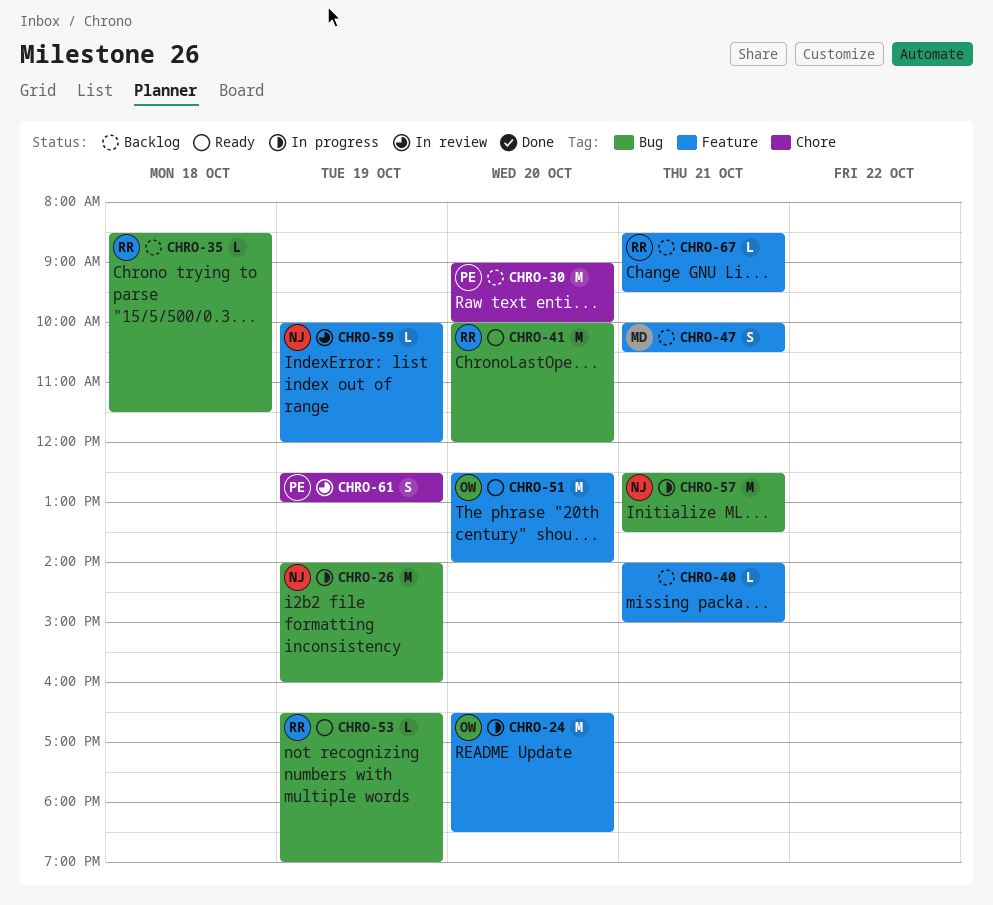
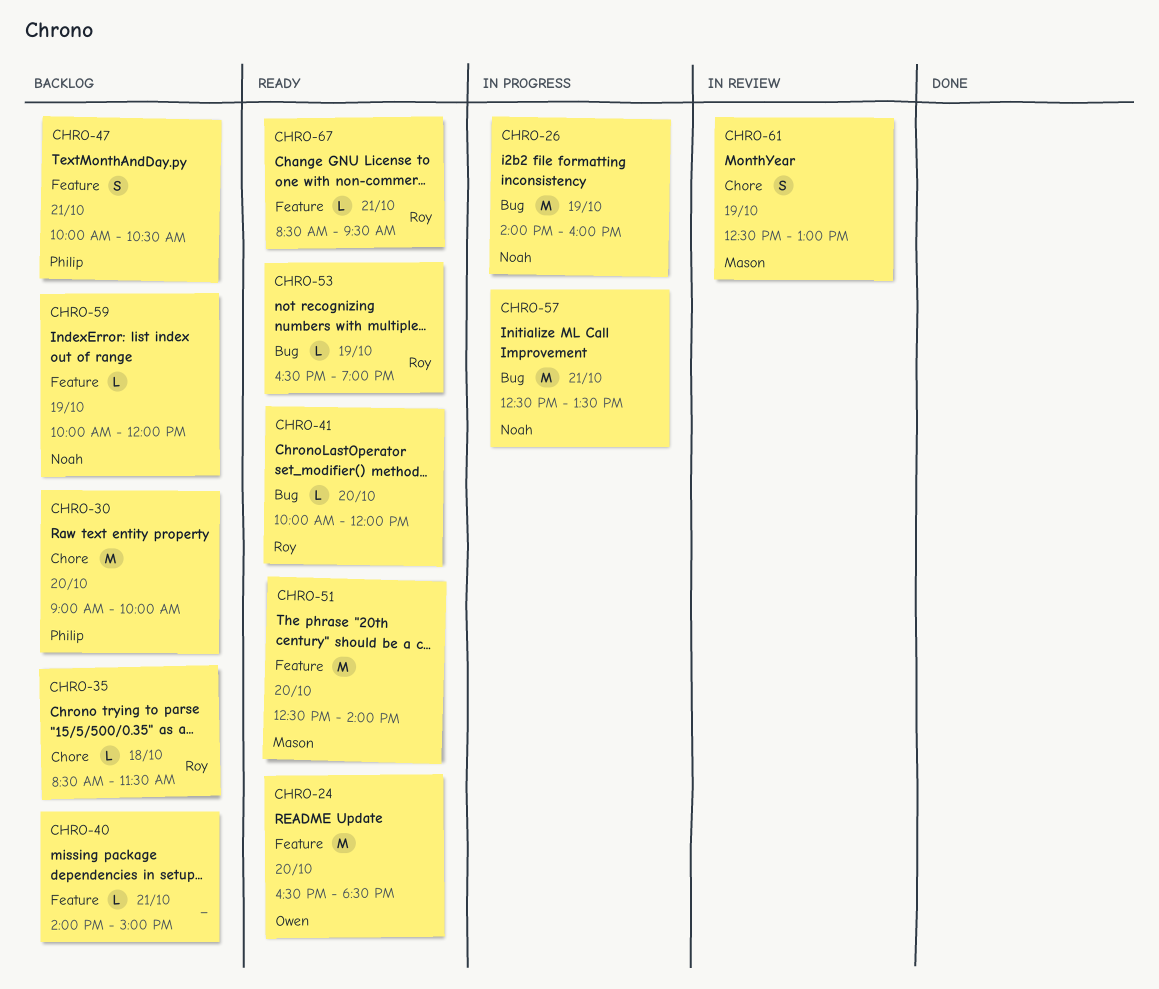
CHRO-24, status: In progress -> Ready
CHRO-35, label: Bug -> Chore
CHRO-41, estimate: M -> L
CHRO-47, owner: Mason -> Philip
CHRO-51, owner: Owen -> Mason
CHRO-59, status: In review -> Backlog
CHRO-61, owner: Philip -> Mason
CHRO-67, status: Backlog -> Ready

